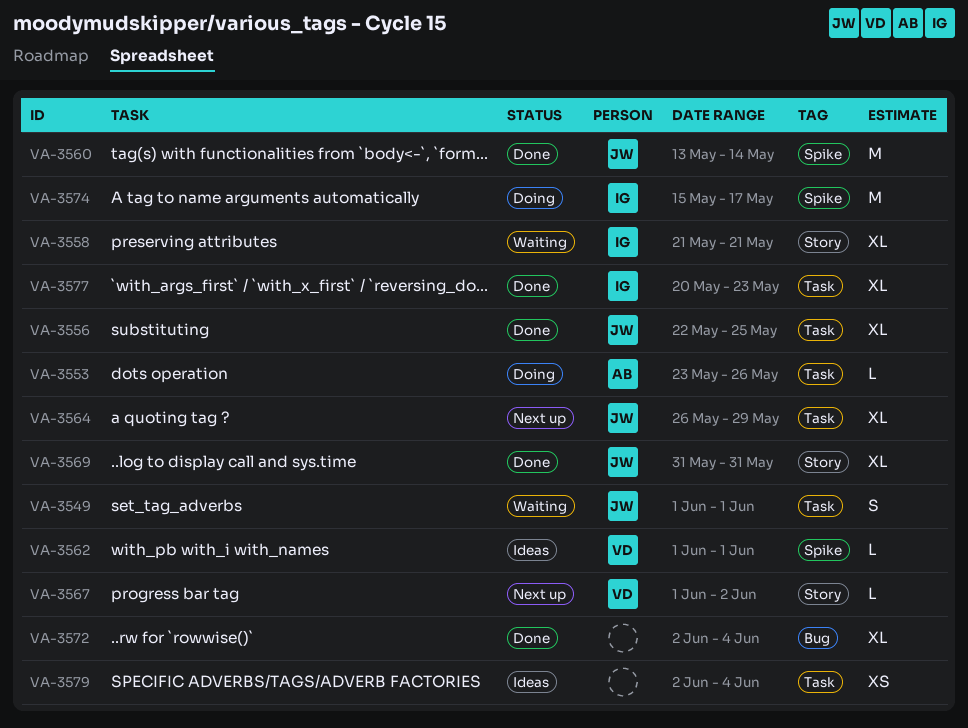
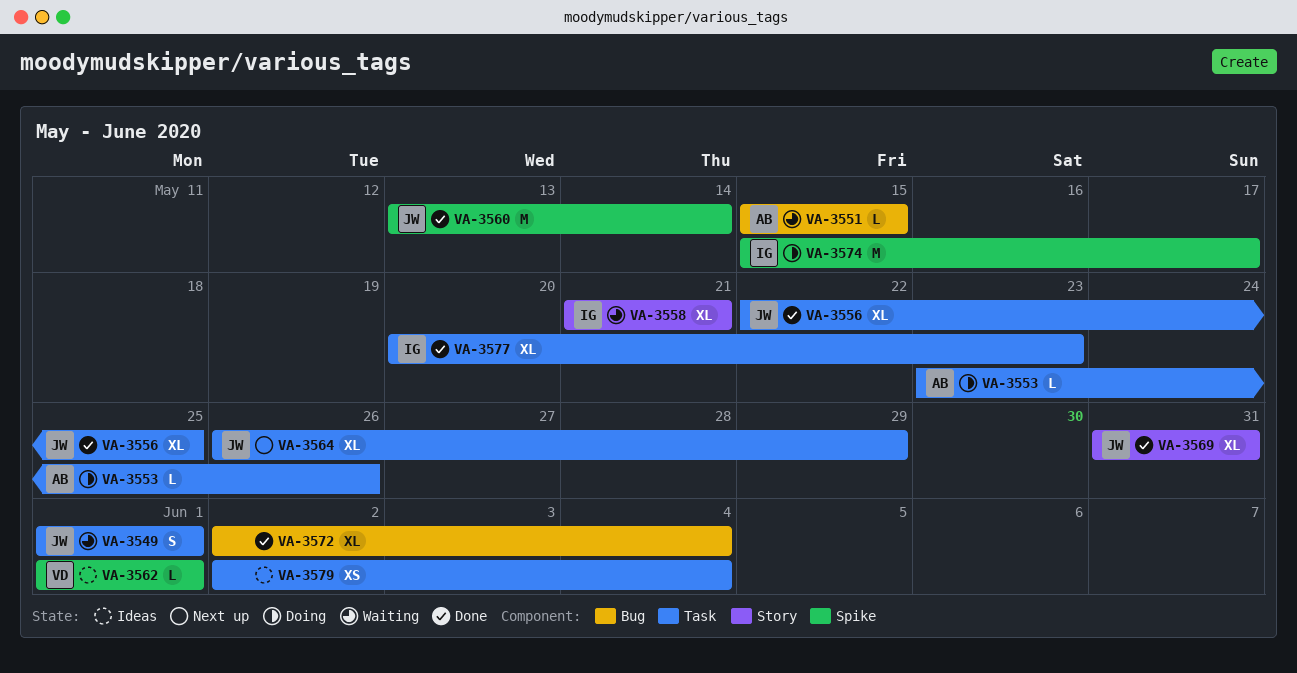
VA-3551: none -> present
VA-3567: present -> none

